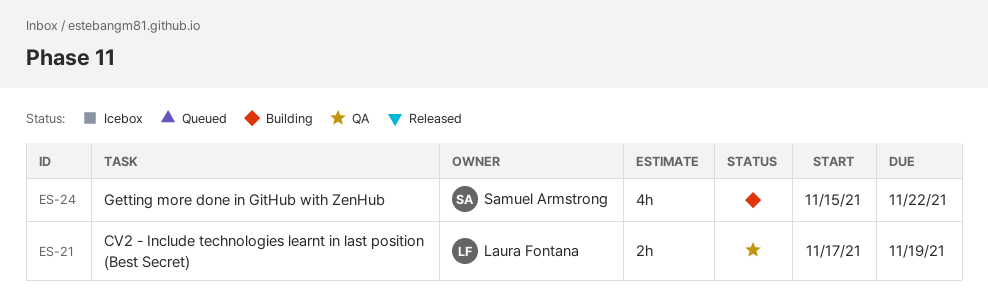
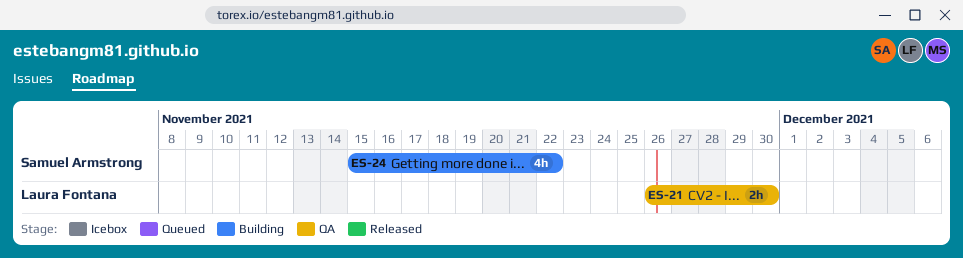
ES-21, start: Nov 17 -> Nov 26
ES-21, due: Nov 19 -> Nov 30

